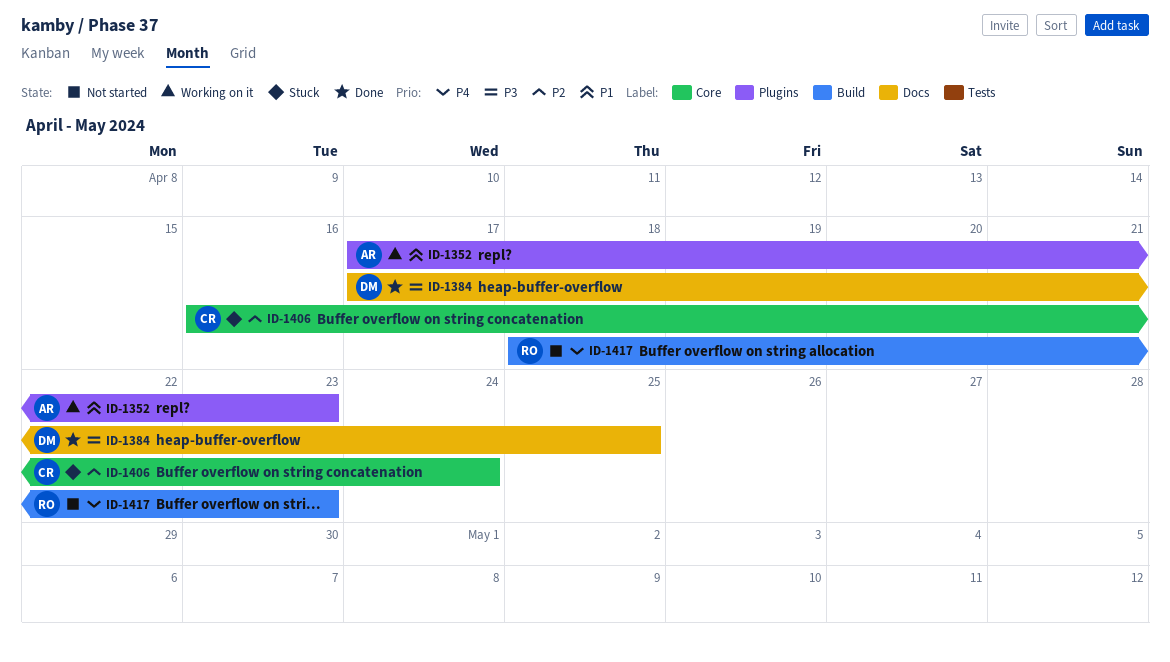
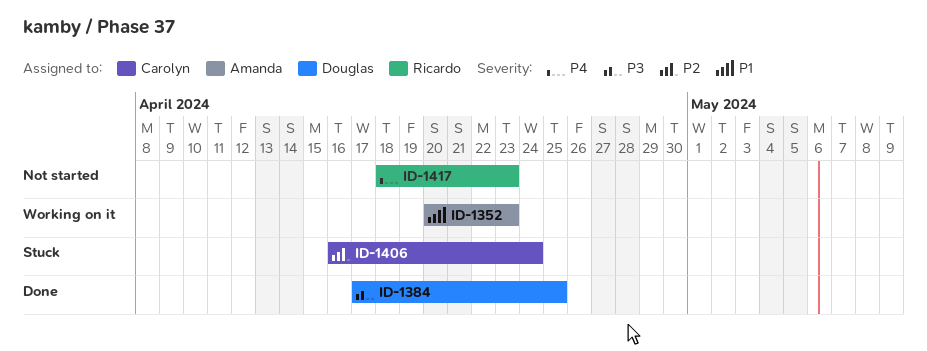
ID-1352, start: Apr 17 -> Apr 20

